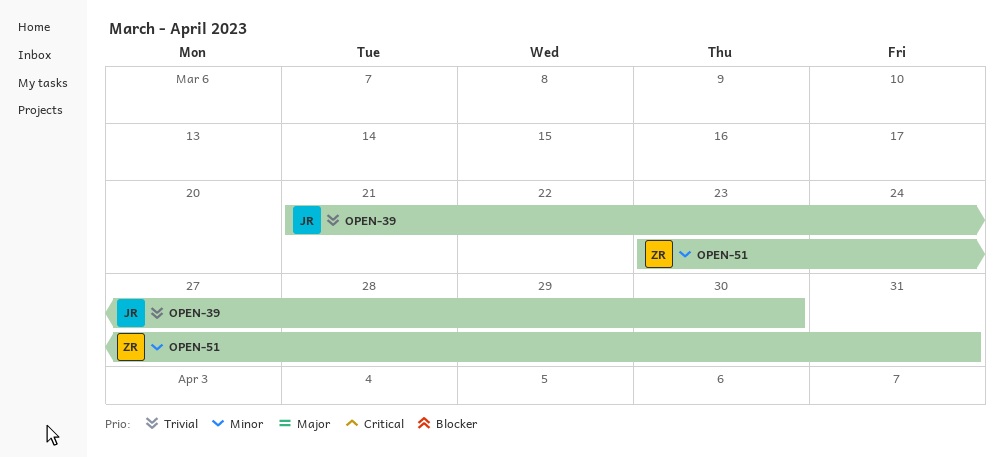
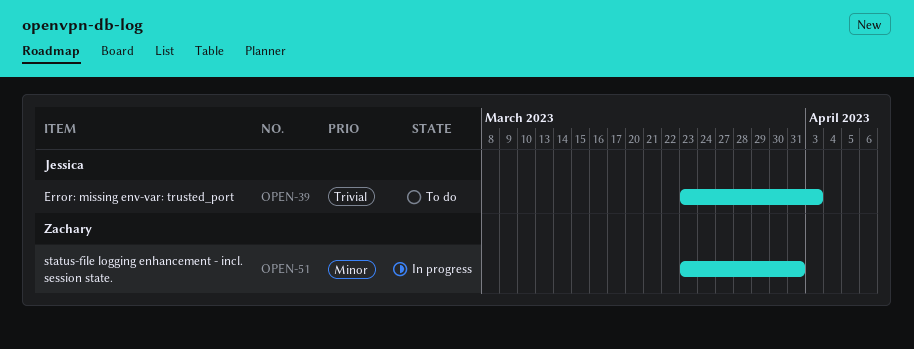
OPEN-39, start: Mar 21 -> Mar 23
OPEN-39, due: Mar 30 -> Apr 3

